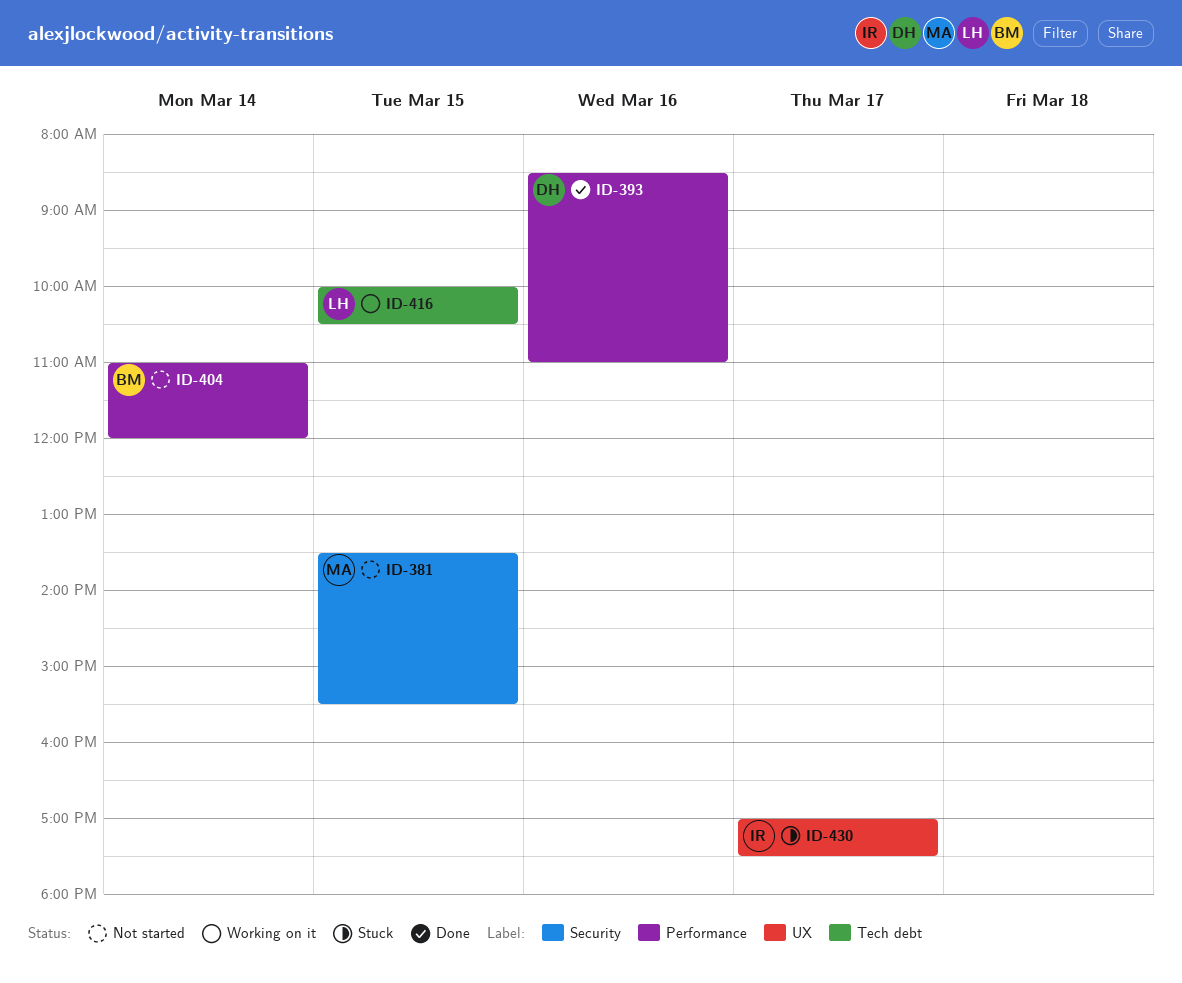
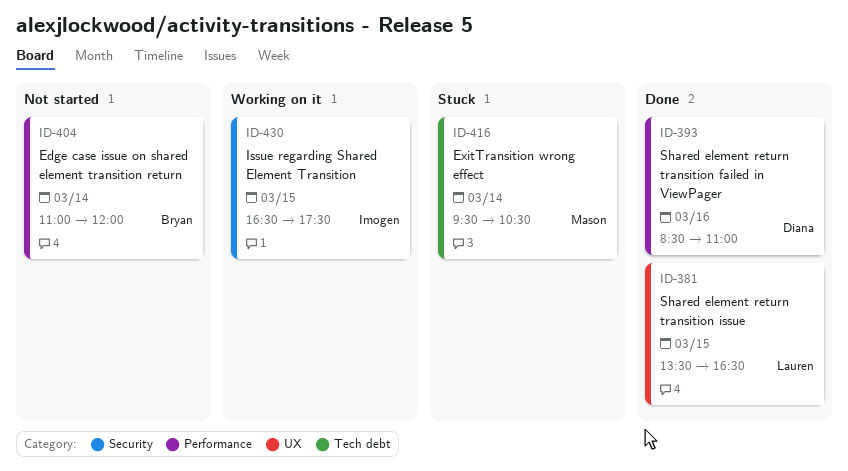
ID-381, status: Not started -> Done
ID-381, owner: Mason -> Lauren
ID-381, label: Security -> UX
ID-381, ends: 15:30 -> 16:30
ID-416, status: Working on it -> Stuck
ID-416, owner: Lauren -> Mason
ID-416, day: Mar 15 -> Mar 14
ID-416, begins: 10:00 -> 09:30
ID-430, status: Stuck -> Working on it
ID-430, label: UX -> Security
ID-430, day: Mar 17 -> Mar 15
ID-430, begins: 17:00 -> 16:30

